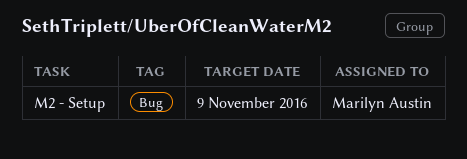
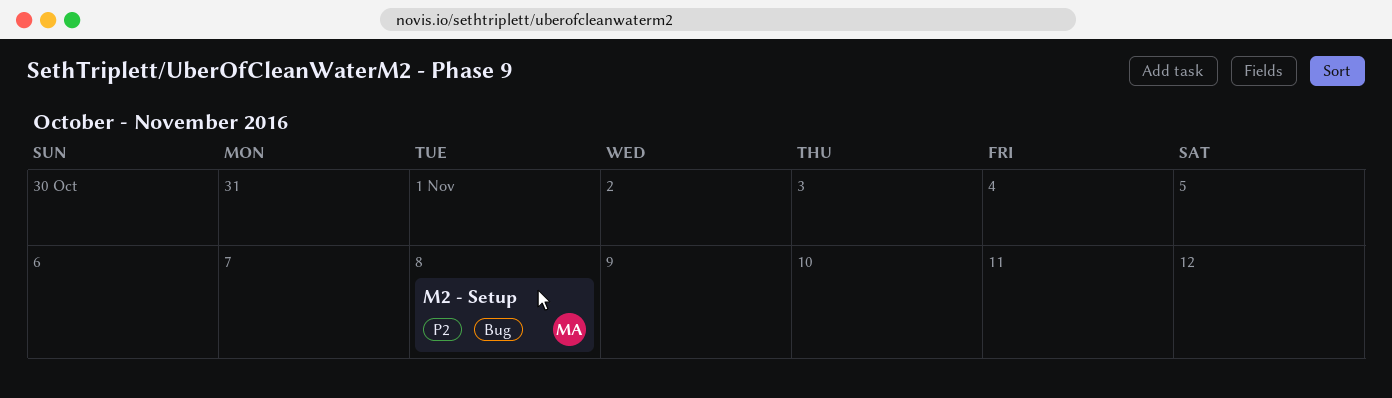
M2 - Setup, due: Nov 9 -> Nov 8

